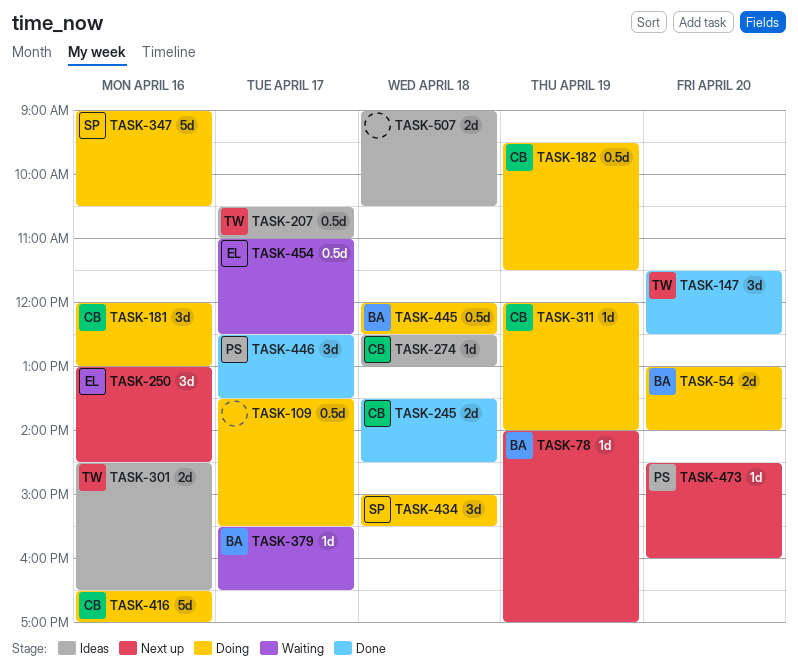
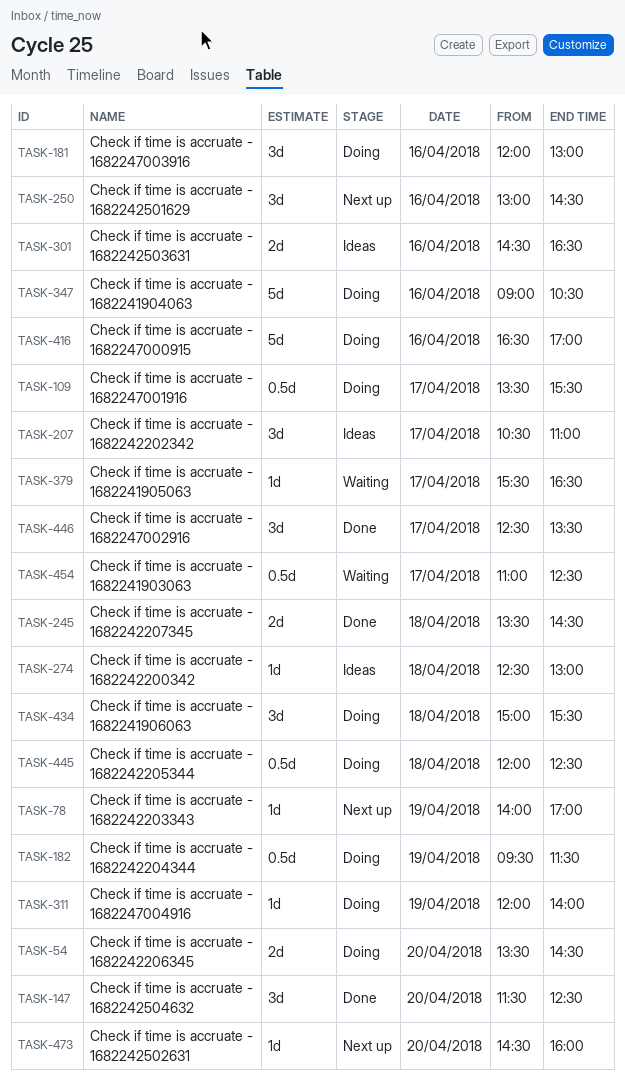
TASK-54, begins: 13:00 -> 13:30
TASK-54, ends: 14:00 -> 14:30
TASK-207, estimate: 0.5d -> 3d
TASK-507: present -> none

